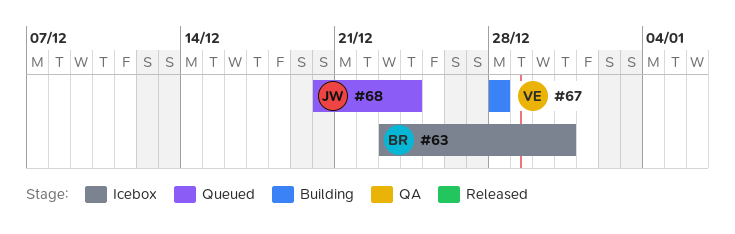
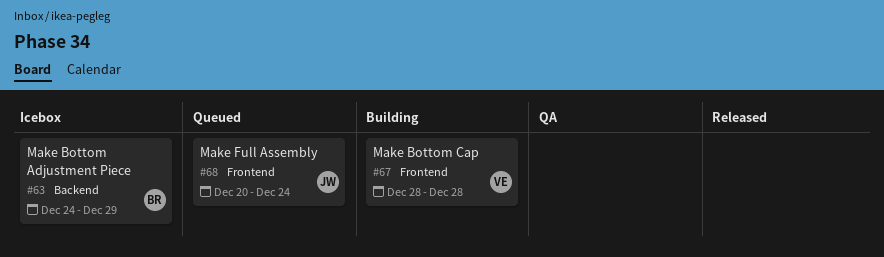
#63, start: Dec 23 -> Dec 24
#63, due: Dec 31 -> Dec 29

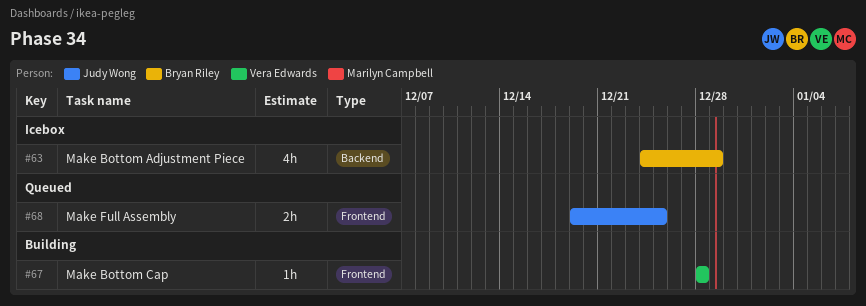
#68, start: Dec 20 -> Dec 19
#68, due: Dec 24 -> Dec 25

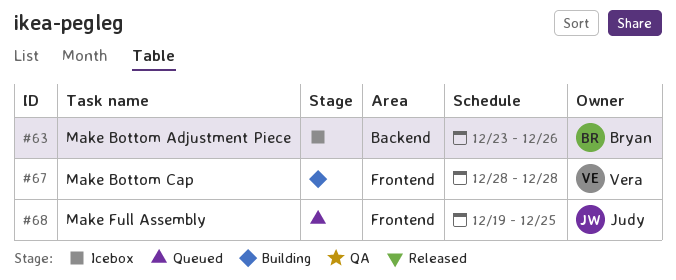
#63, start: Dec 24 -> Dec 23
#63, due: Dec 29 -> Dec 26

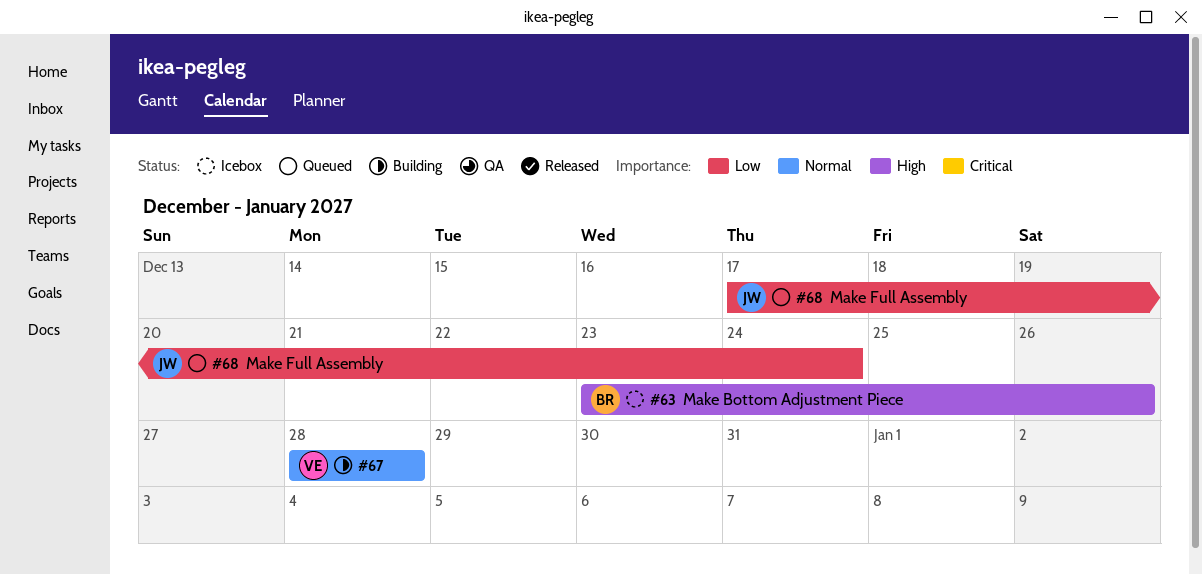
#68, start: Dec 19 -> Dec 17
#68, due: Dec 25 -> Dec 24

